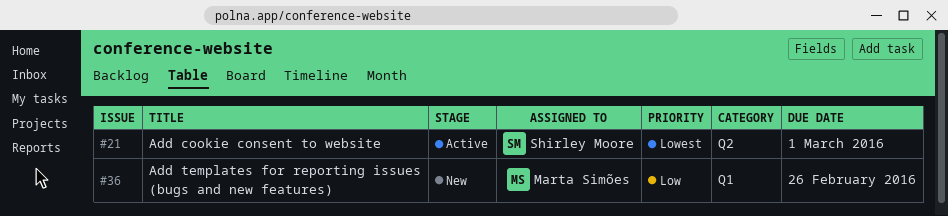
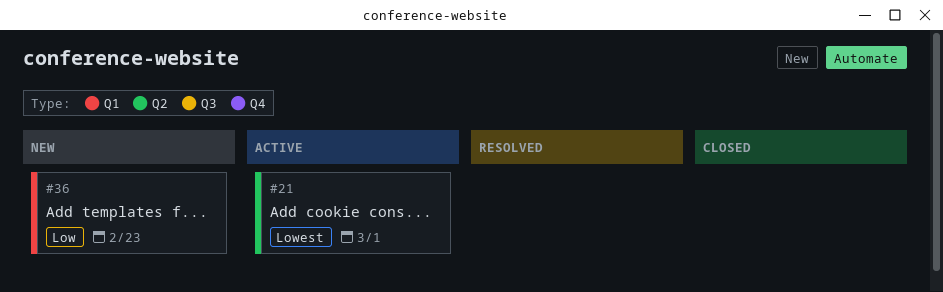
#36, due: Feb 26 -> Feb 23

